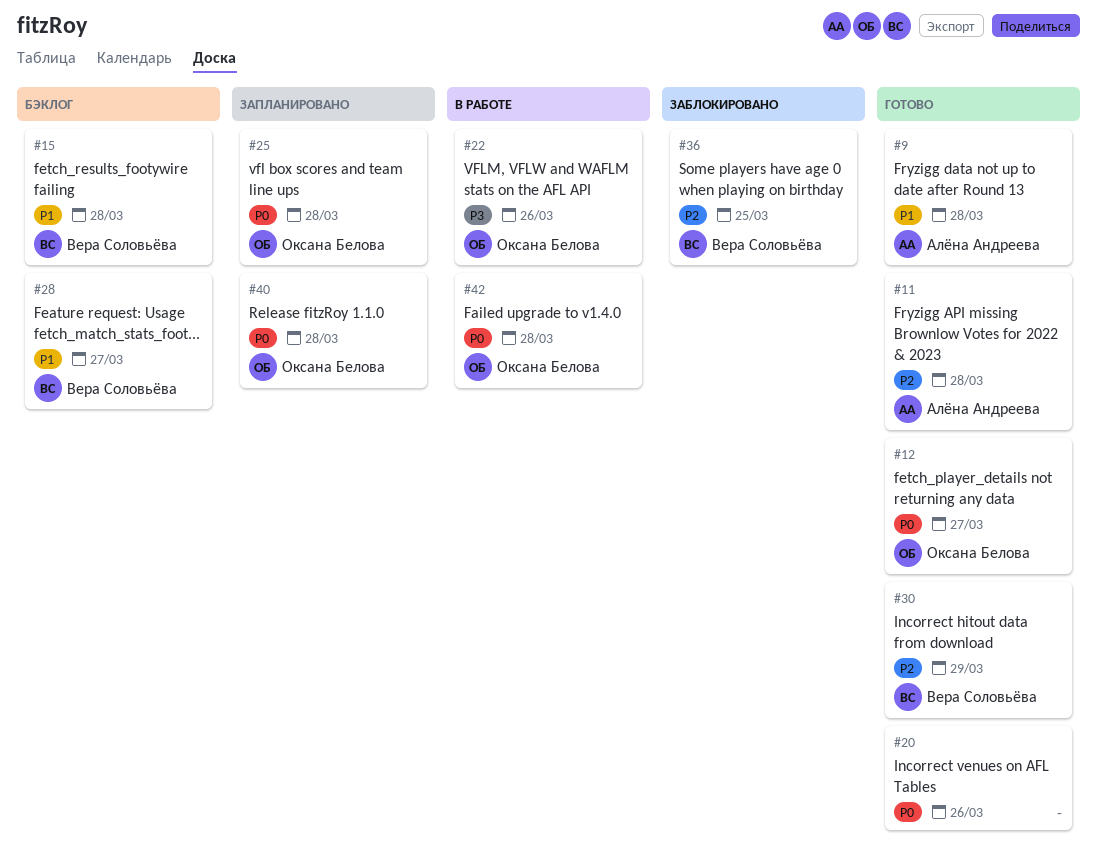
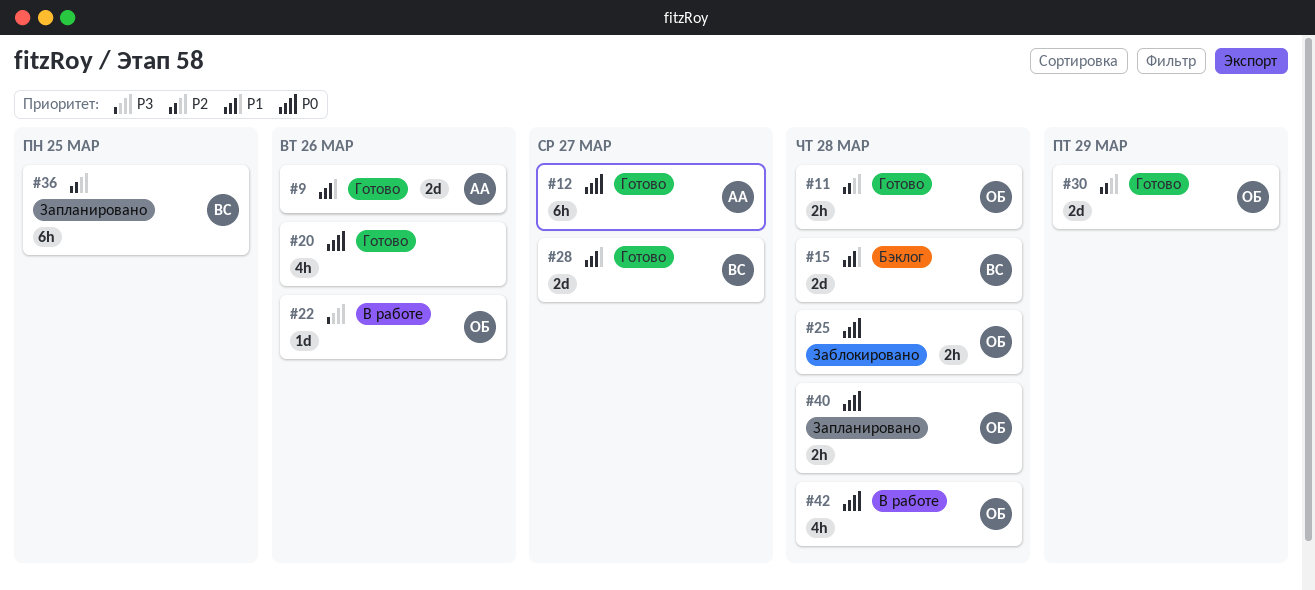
#9, due: Mar 28 -> Mar 26
#11, owner: Алёна Андреева -> Оксана Белова
#12, owner: Оксана Белова -> Алёна Андреева
#25, status: Запланировано -> Заблокировано
#28, status: Бэклог -> Готово
#30, owner: Вера Соловьёва -> Оксана Белова
#36, status: Заблокировано -> Запланировано

